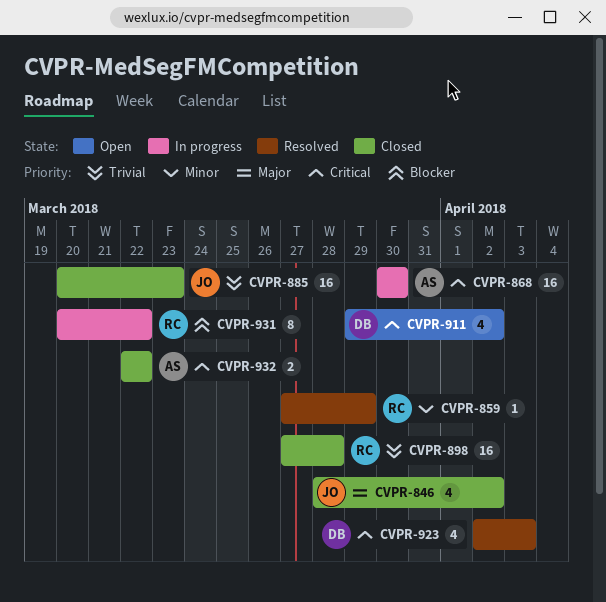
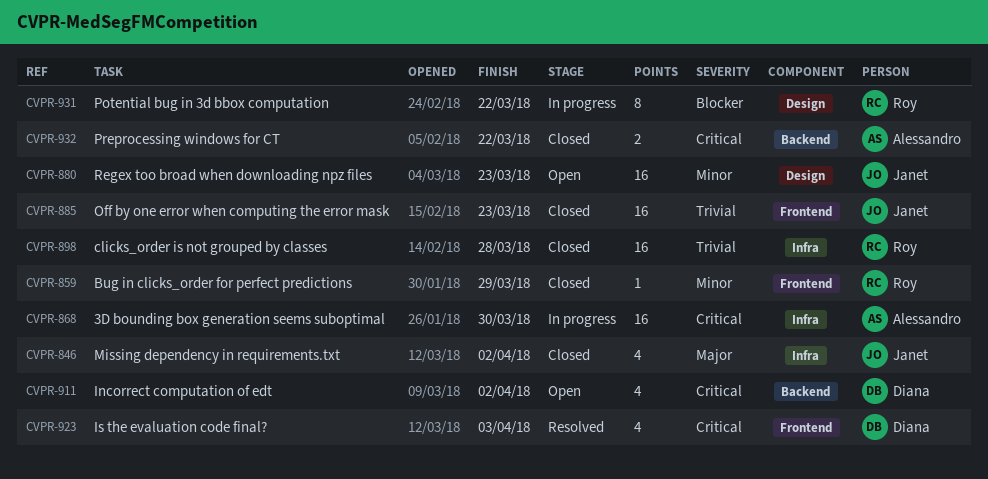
CVPR-859, status: Resolved -> Closed
CVPR-880: none -> present

